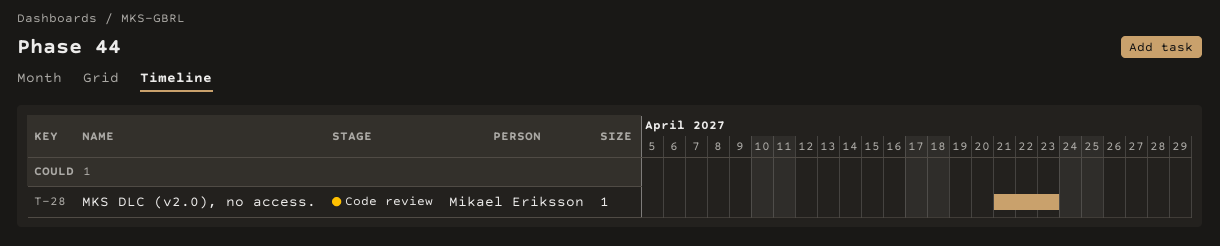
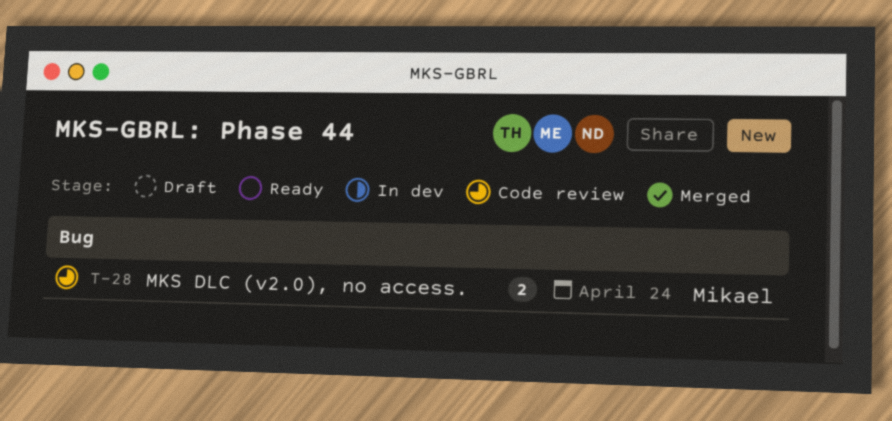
T-28, estimate: 1 -> 2
T-28, due: Apr 23 -> Apr 24

